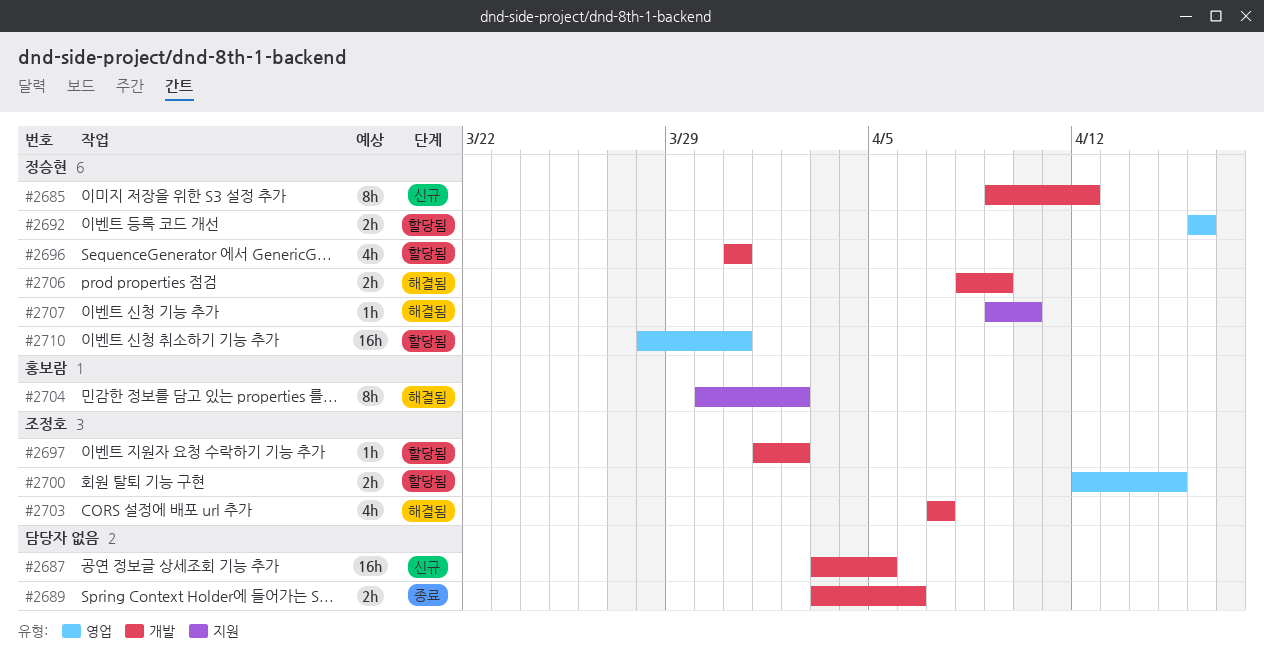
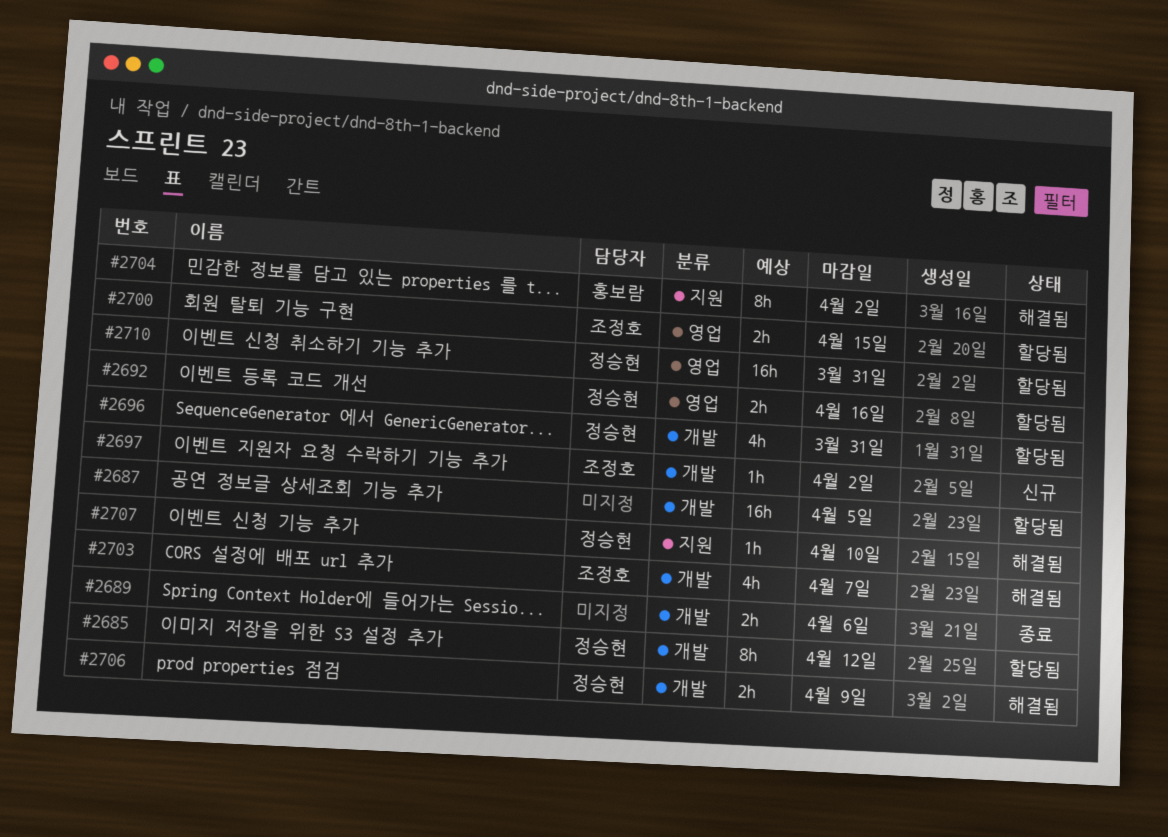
#2685, status: 신규 -> 할당됨
#2687, status: 신규 -> 할당됨
#2697, status: 할당됨 -> 신규

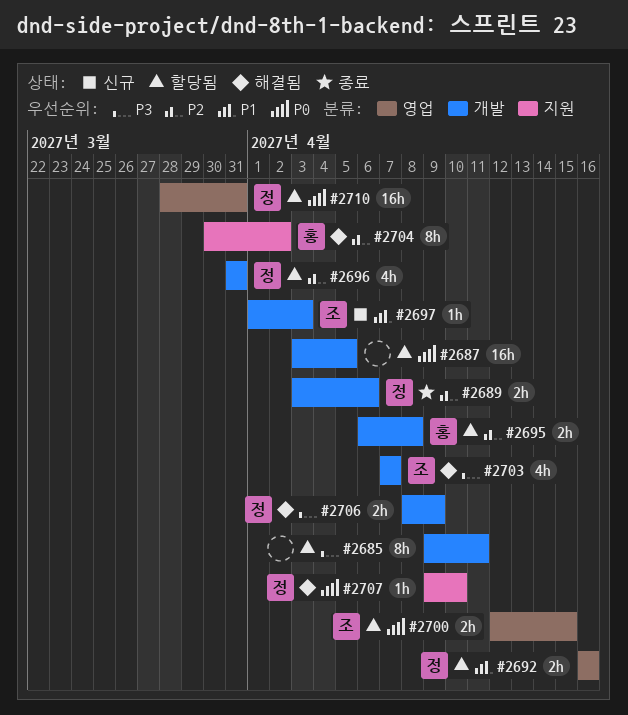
#2685, owner: 정승현 -> none
#2685, due: Apr 12 -> Apr 11
#2689, owner: none -> 정승현
#2695: none -> present
#2697, due: Apr 2 -> Apr 3

